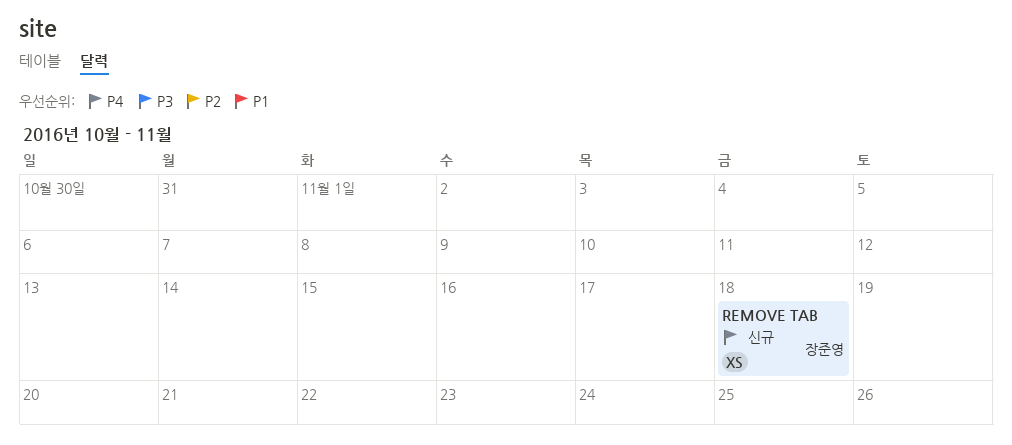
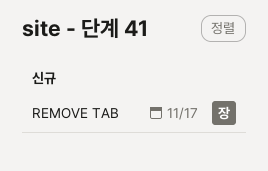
REMOVE TAB, due: Nov 18 -> Nov 17

